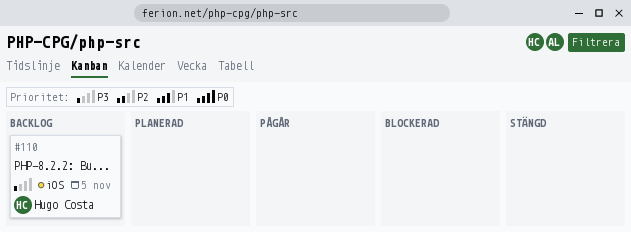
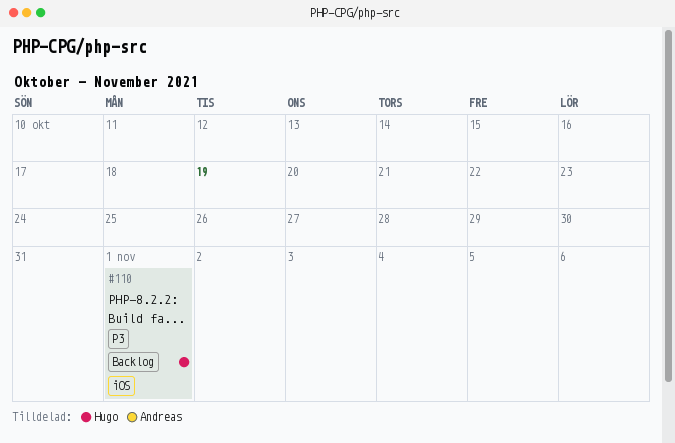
#110, due: Nov 5 -> Nov 1

